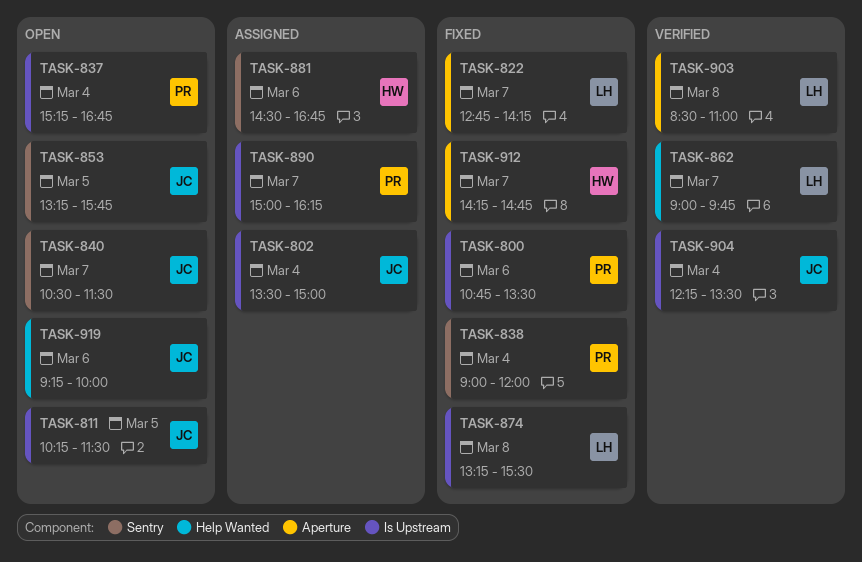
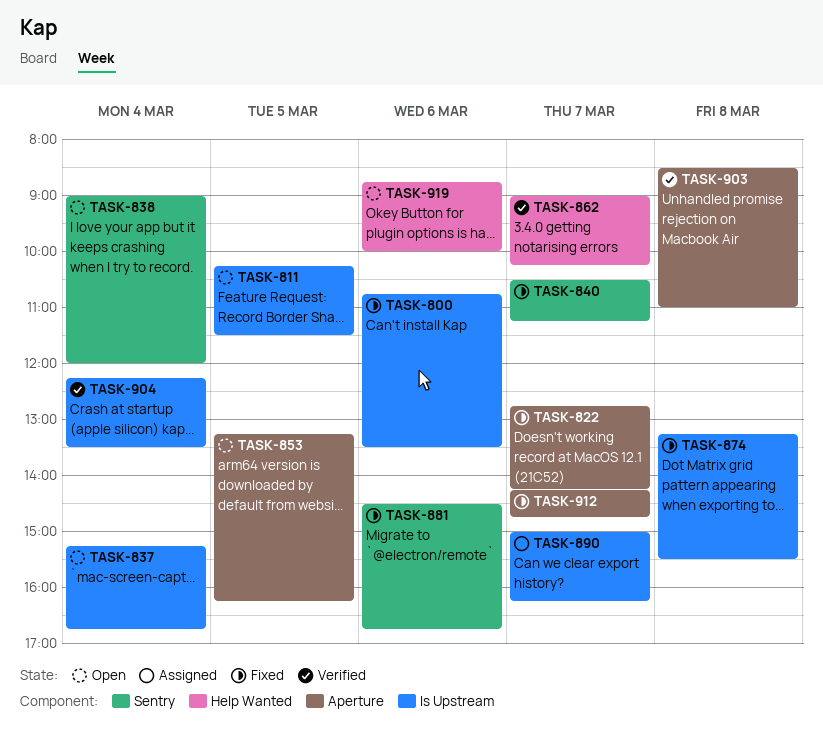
TASK-802: present -> none
TASK-838, status: Fixed -> Open
TASK-840, status: Open -> Fixed
TASK-840, ends: 11:30 -> 11:15
TASK-853, label: Sentry -> Aperture
TASK-853, ends: 15:45 -> 16:15
TASK-862, ends: 09:45 -> 10:15
TASK-881, status: Assigned -> Fixed
TASK-919, begins: 09:15 -> 08:45

